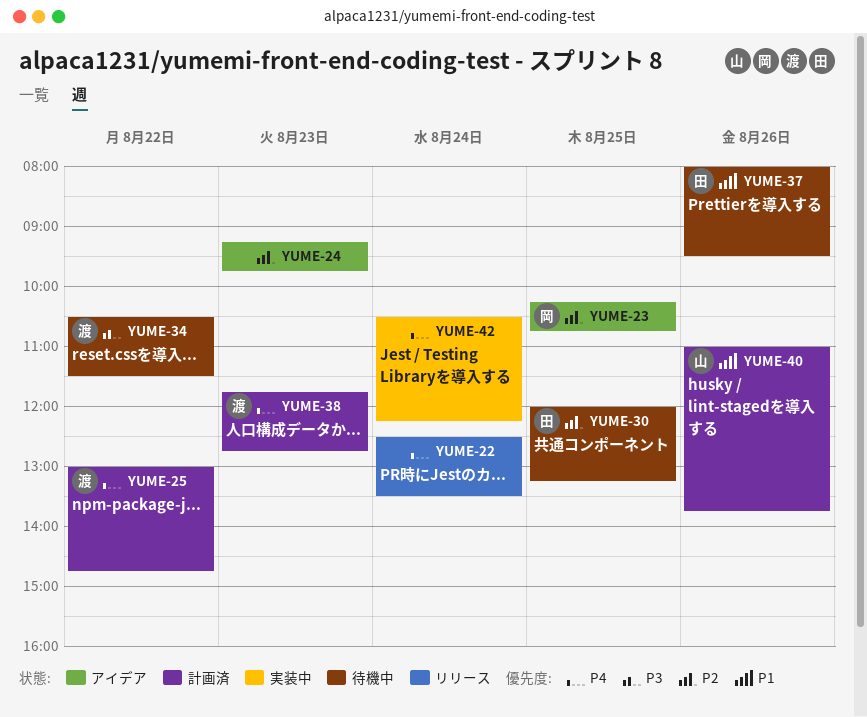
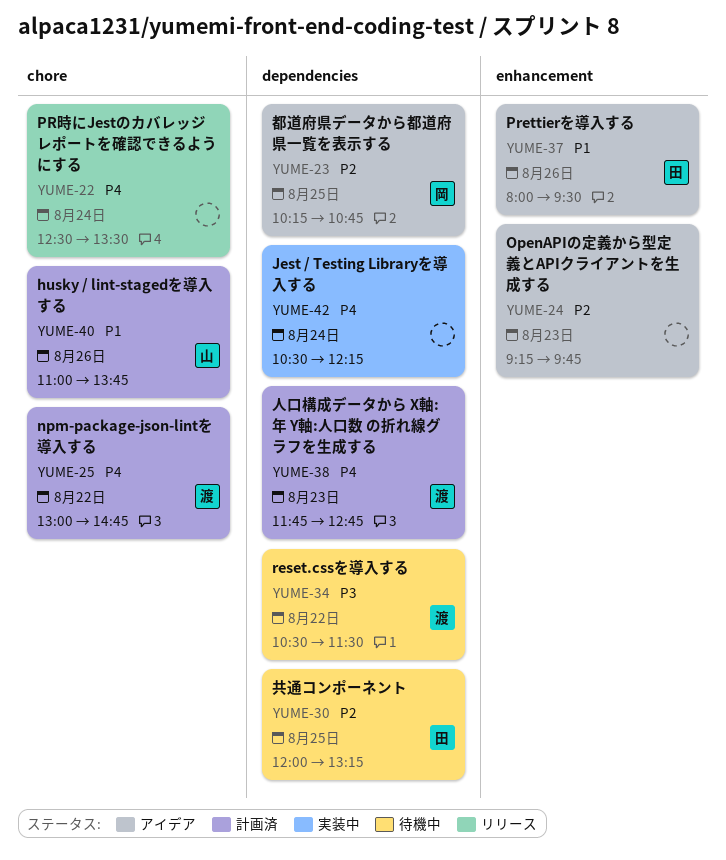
YUME-37, status: 待機中 -> アイデア

